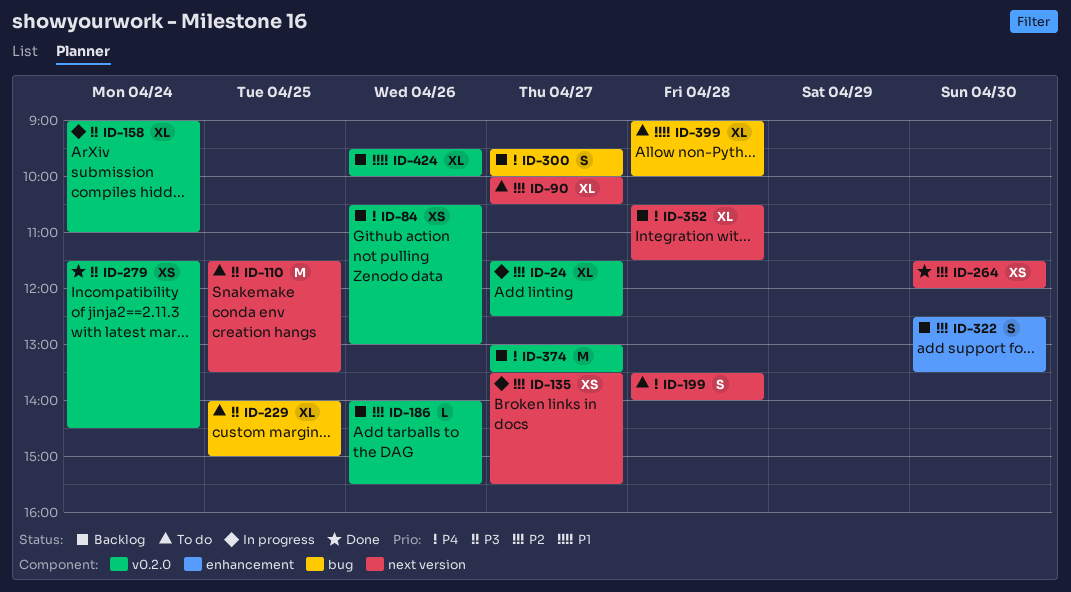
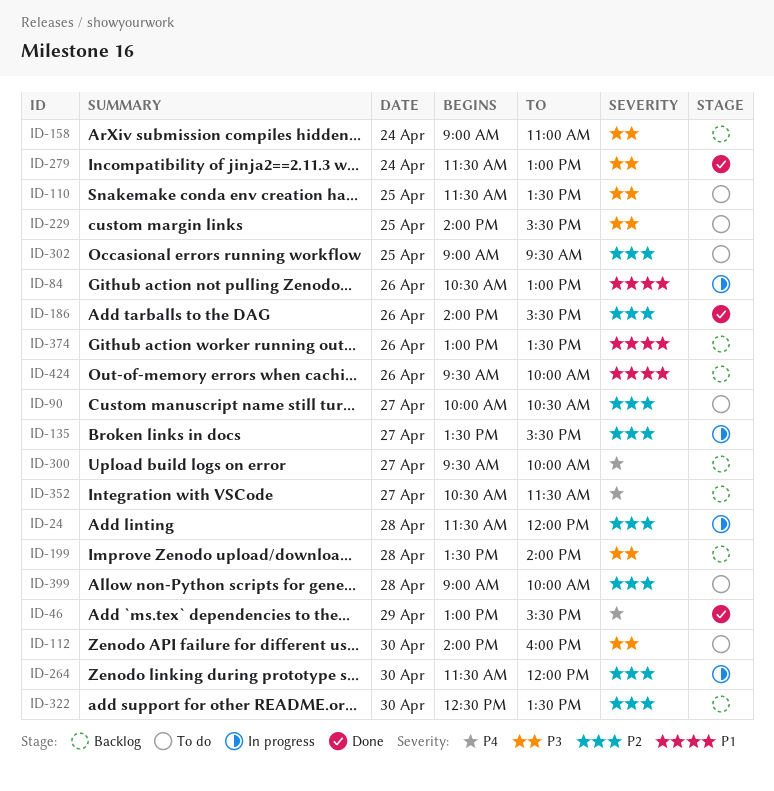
ID-24, day: Apr 27 -> Apr 28
ID-24, ends: 12:30 -> 12:00
ID-46: none -> present
ID-84, status: Backlog -> In progress
ID-84, priority: P4 -> P1
ID-112: none -> present
ID-158, status: In progress -> Backlog
ID-186, status: Backlog -> Done
ID-199, status: To do -> Backlog
ID-199, priority: P4 -> P3
ID-229, ends: 15:00 -> 15:30
ID-264, status: Done -> In progress
ID-279, ends: 14:30 -> 13:00
ID-302: none -> present
ID-352, day: Apr 28 -> Apr 27
ID-374, priority: P4 -> P1
ID-374, day: Apr 27 -> Apr 26
ID-399, priority: P1 -> P2

